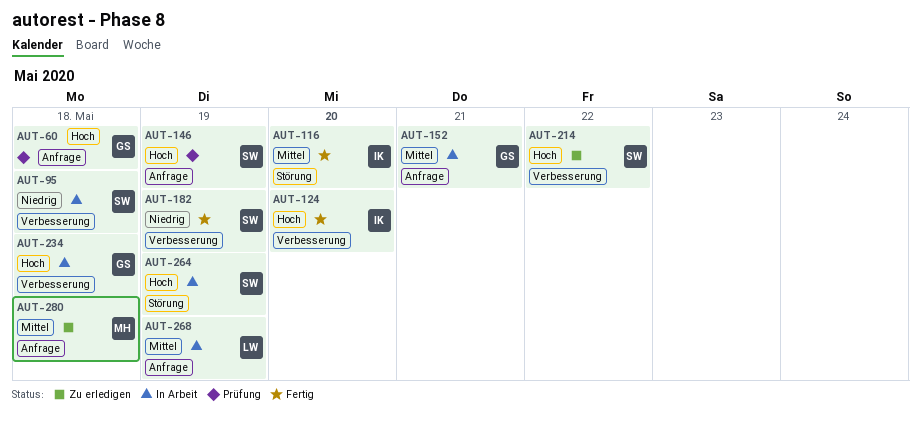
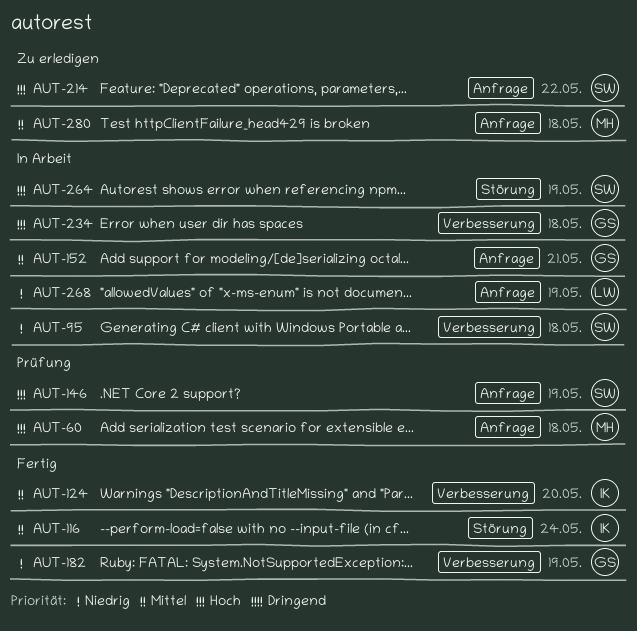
AUT-60, owner: GS -> MH
AUT-116, due: May 20 -> May 24
AUT-124, priority: Hoch -> Mittel
AUT-182, owner: SW -> GS
AUT-214, label: Verbesserung -> Anfrage
AUT-268, priority: Mittel -> Niedrig

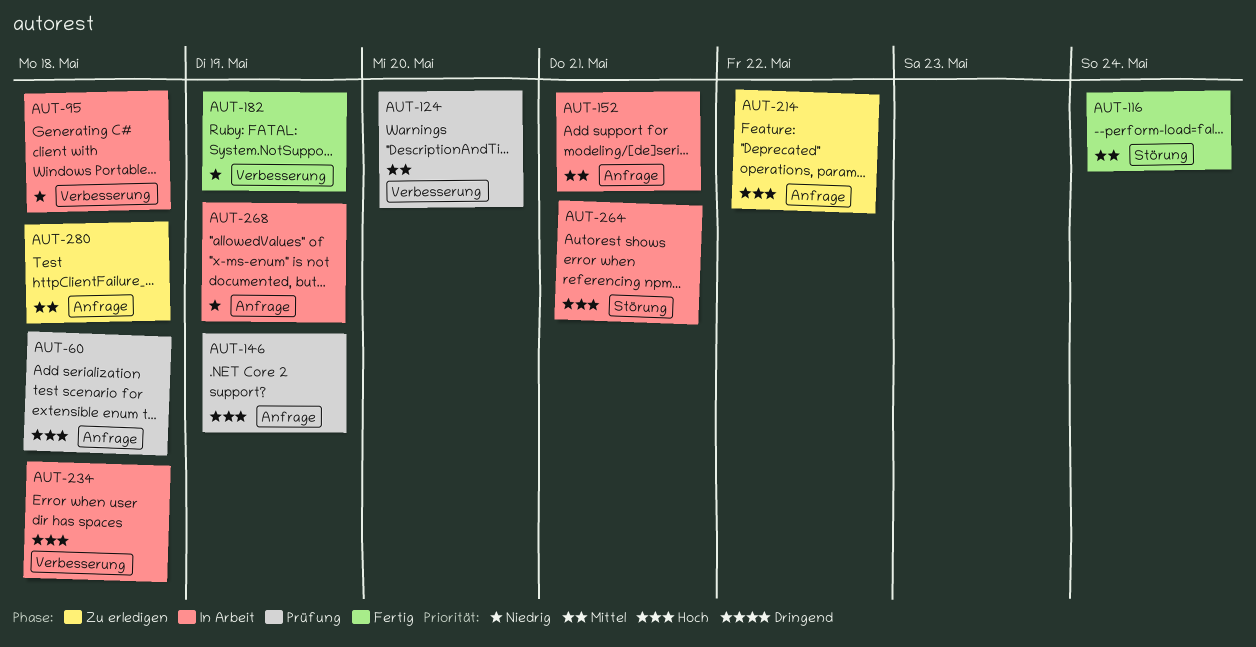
AUT-124, status: Fertig -> Prüfung
AUT-264, due: May 19 -> May 21

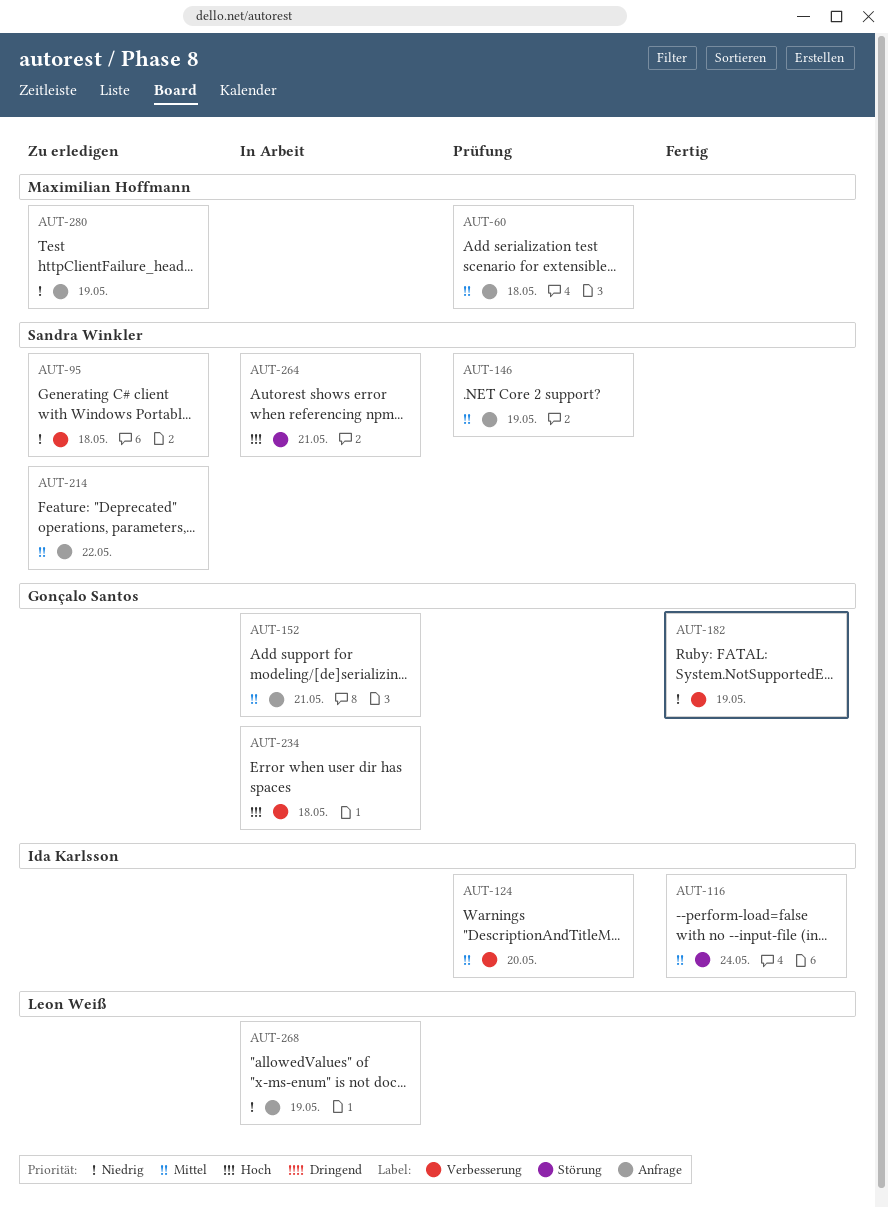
AUT-60, priority: Hoch -> Mittel
AUT-95, status: In Arbeit -> Zu erledigen
AUT-146, priority: Hoch -> Mittel
AUT-214, priority: Hoch -> Mittel
AUT-280, priority: Mittel -> Niedrig
AUT-280, due: May 18 -> May 19

